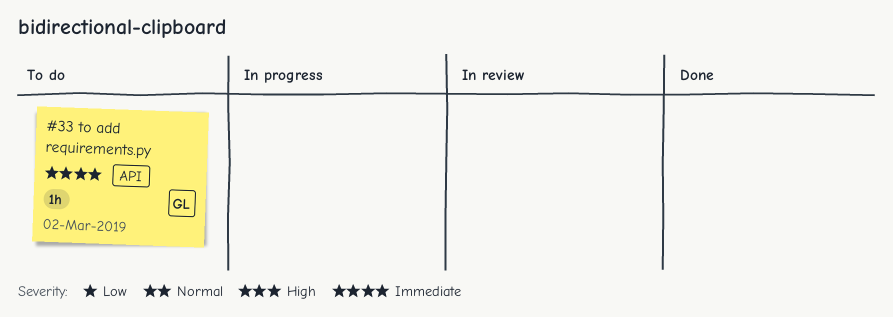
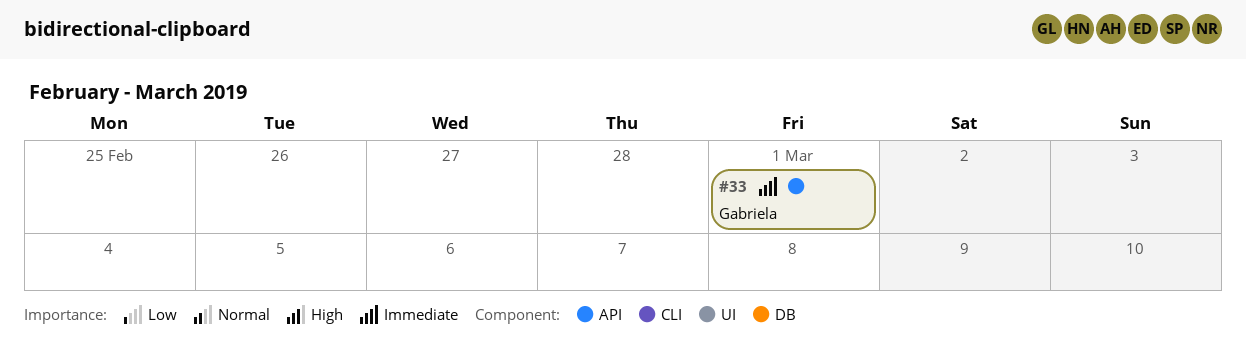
#33, due: Mar 2 -> Mar 1

